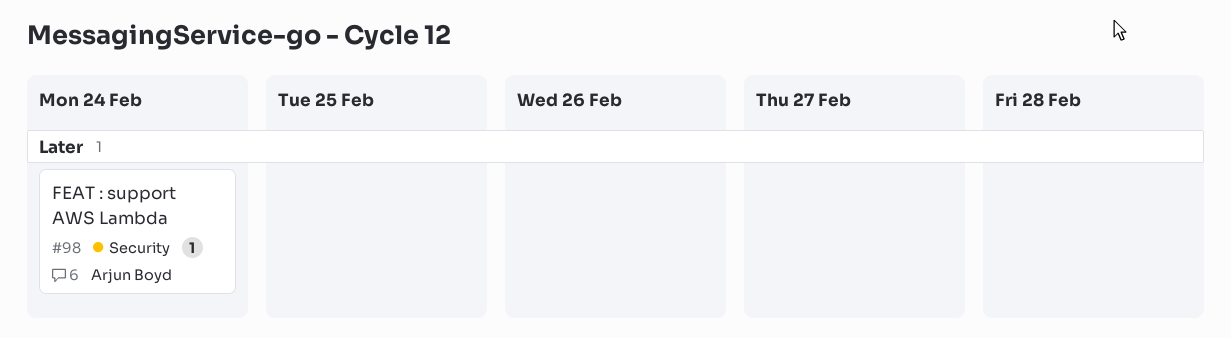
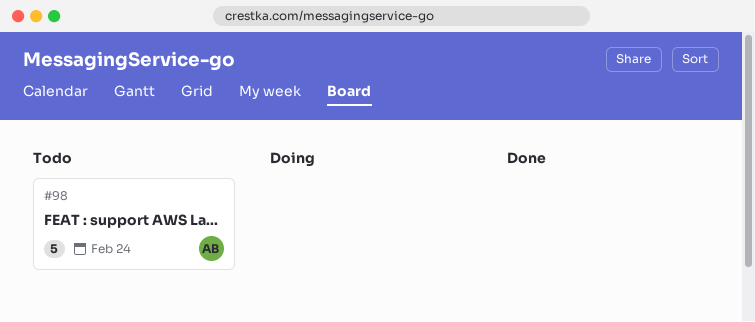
#98, estimate: 1 -> 5

